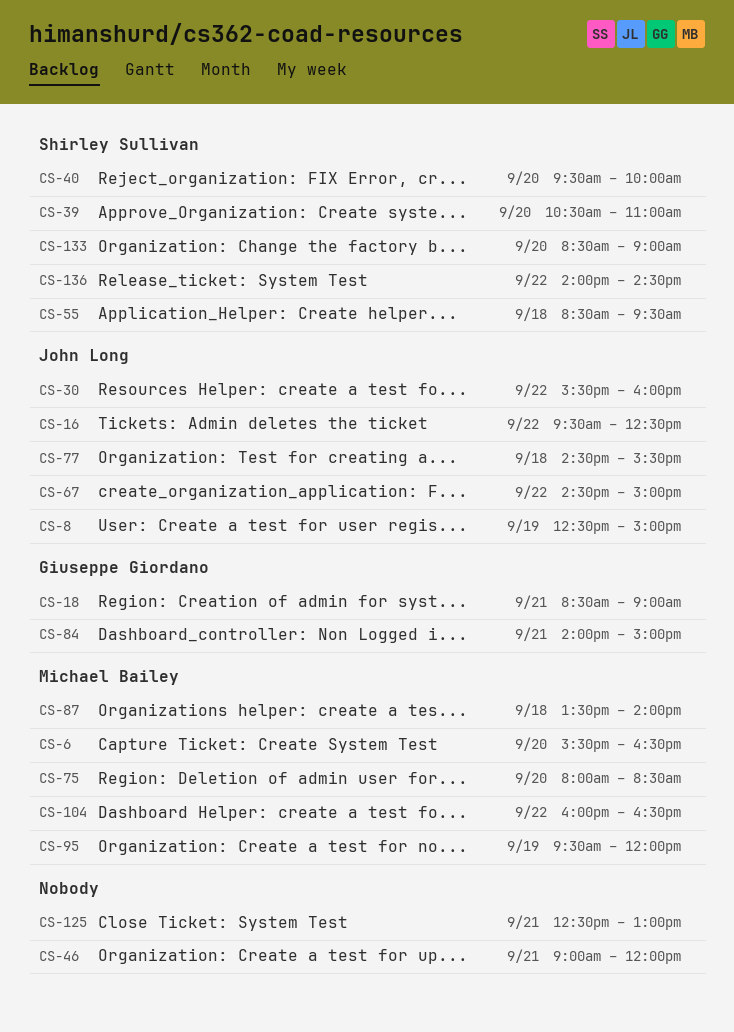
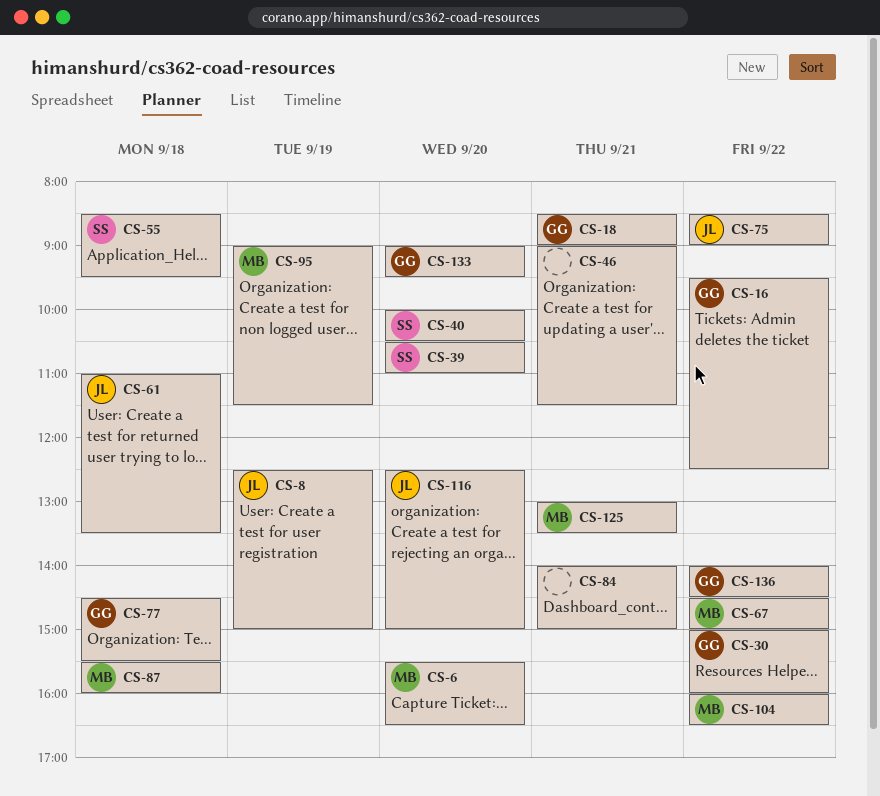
CS-16, owner: John Long -> Giuseppe Giordano
CS-30, owner: John Long -> Giuseppe Giordano
CS-30, begins: 15:30 -> 15:00
CS-40, begins: 09:30 -> 10:00
CS-40, ends: 10:00 -> 10:30
CS-46, ends: 12:00 -> 11:30
CS-61: none -> present
CS-67, owner: John Long -> Michael Bailey
CS-75, owner: Michael Bailey -> John Long
CS-75, day: Sep 20 -> Sep 22
CS-75, begins: 08:00 -> 08:30
CS-75, ends: 08:30 -> 09:00
CS-77, owner: John Long -> Giuseppe Giordano
CS-84, owner: Giuseppe Giordano -> none
CS-87, begins: 13:30 -> 15:30
CS-87, ends: 14:00 -> 16:00
CS-95, begins: 09:30 -> 09:00
CS-95, ends: 12:00 -> 11:30
CS-116: none -> present
CS-125, owner: none -> Michael Bailey
CS-125, begins: 12:30 -> 13:00
CS-125, ends: 13:00 -> 13:30
CS-133, owner: Shirley Sullivan -> Giuseppe Giordano
CS-133, begins: 08:30 -> 09:00
CS-133, ends: 09:00 -> 09:30
CS-136, owner: Shirley Sullivan -> Giuseppe Giordano

